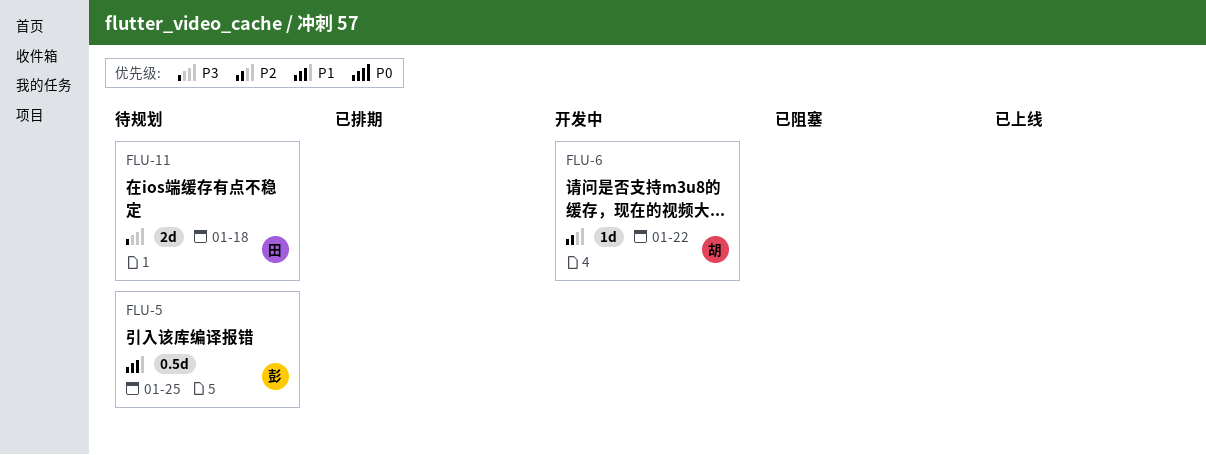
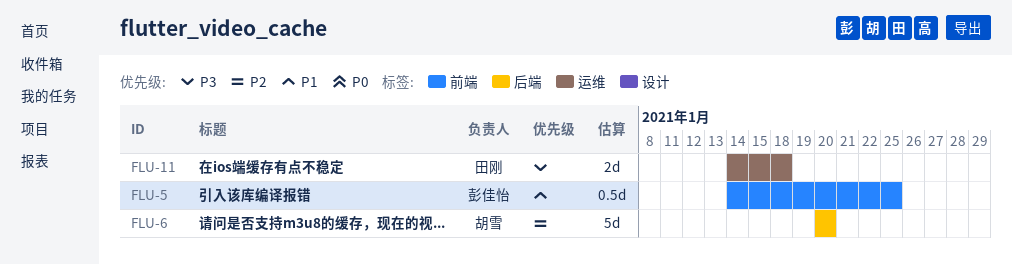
FLU-6, estimate: 1d -> 5d
FLU-6, due: Jan 22 -> Jan 20

